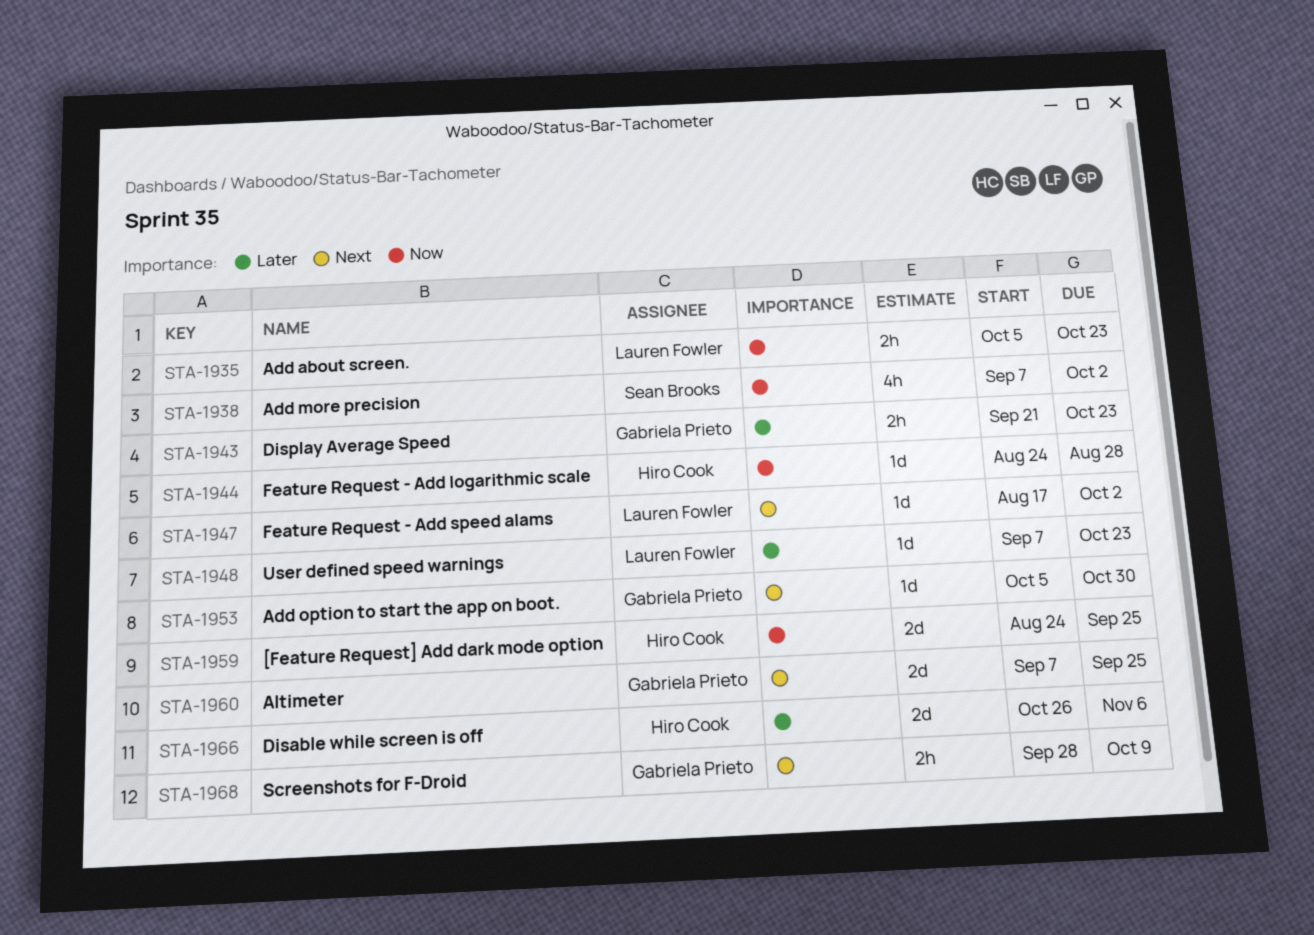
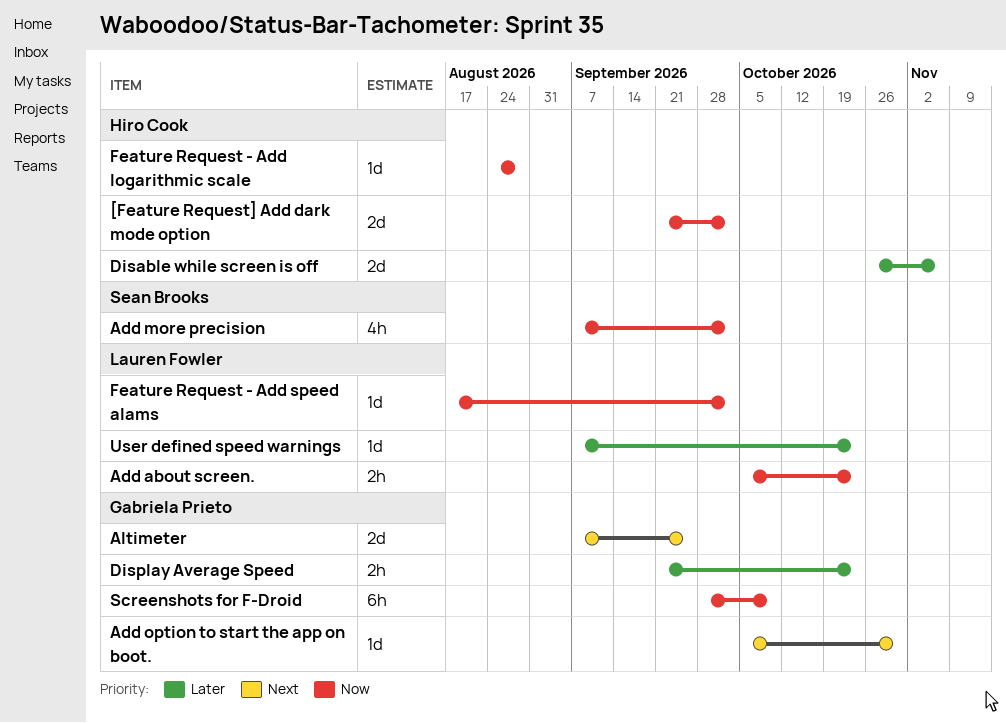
[Feature Request] Add dark mode option, start: Aug 24 -> Sep 21
[Feature Request] Add dark mode option, due: Sep 25 -> Oct 2
Feature Request - Add speed alams, priority: Next -> Now
Screenshots for F-Droid, priority: Next -> Now
Screenshots for F-Droid, estimate: 2h -> 6h

